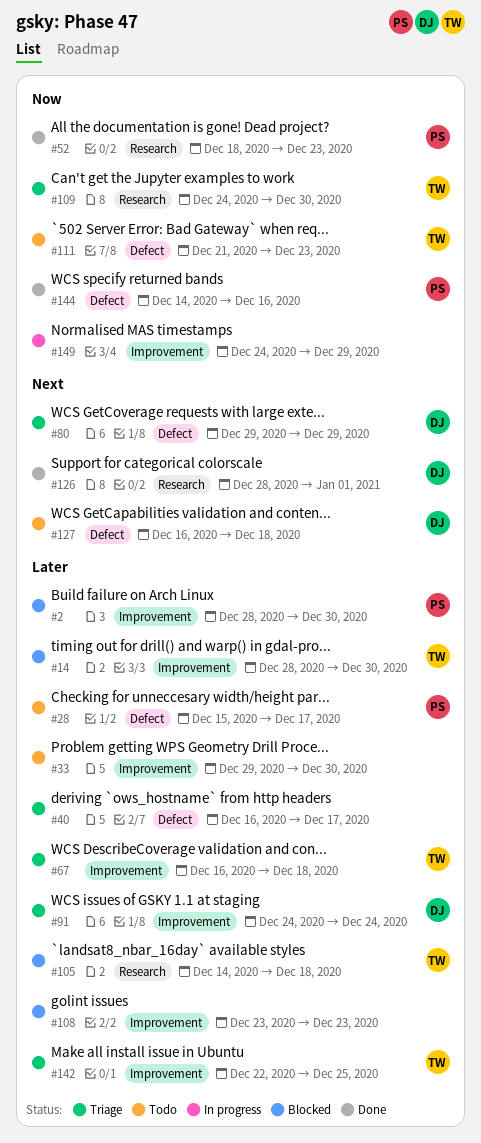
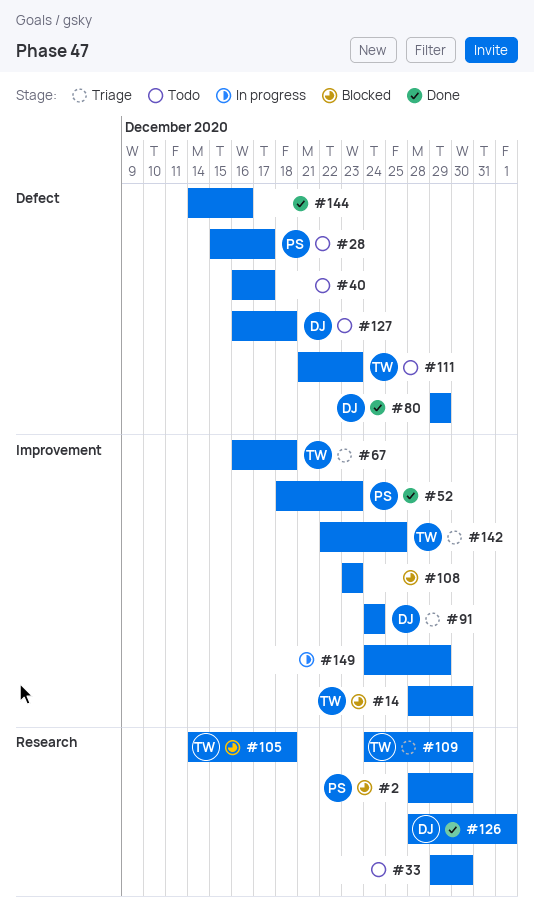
#2, label: Improvement -> Research
#33, label: Improvement -> Research
#40, status: Triage -> Todo
#52, label: Research -> Improvement
#80, status: Triage -> Done
#144, owner: PS -> none

